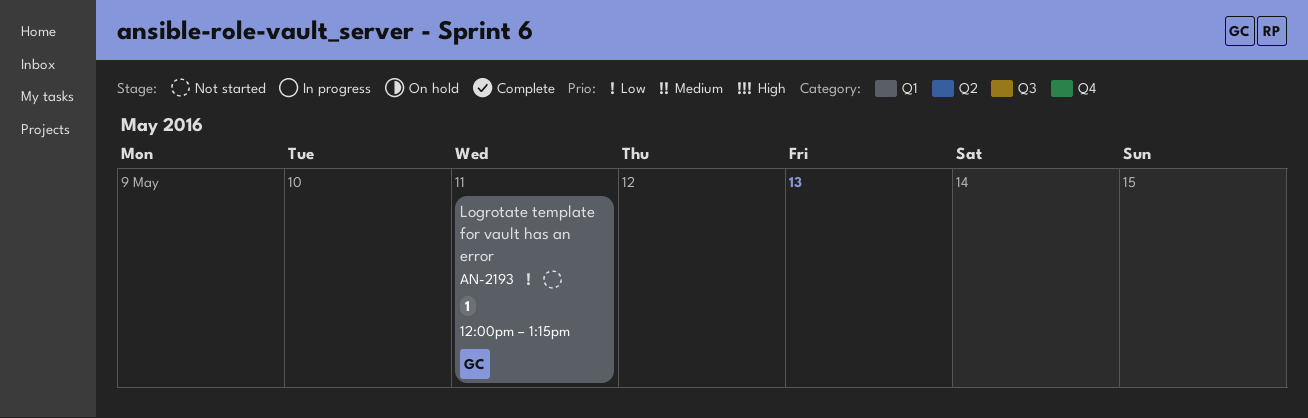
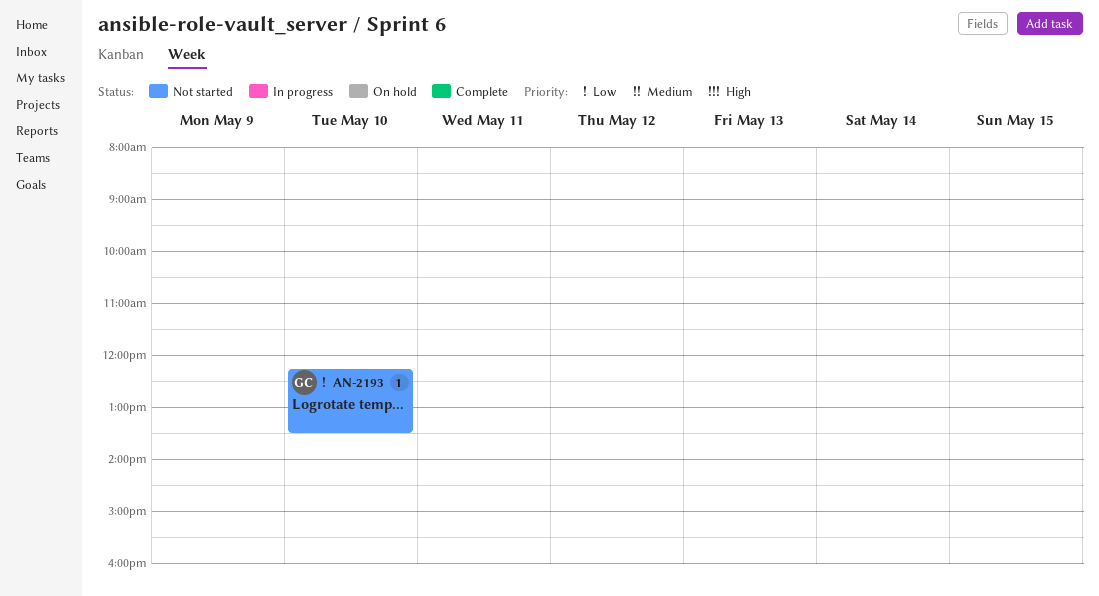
AN-2193, day: May 11 -> May 10
AN-2193, begins: 12:00 -> 12:15
AN-2193, ends: 13:15 -> 13:30

